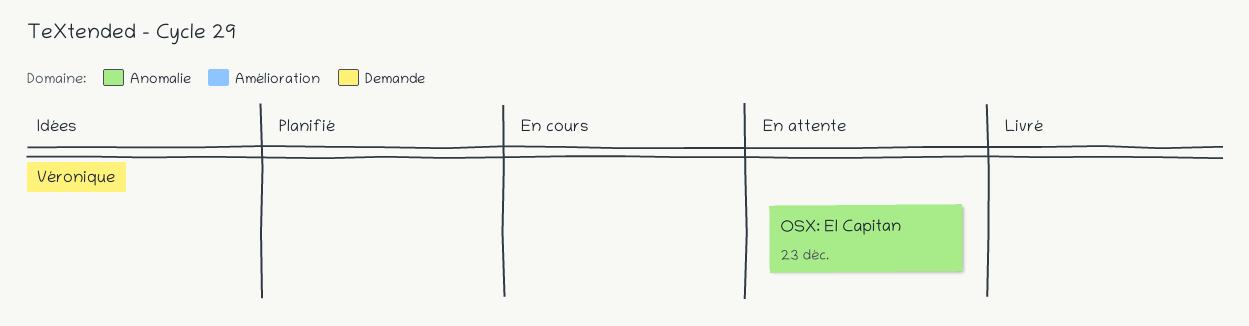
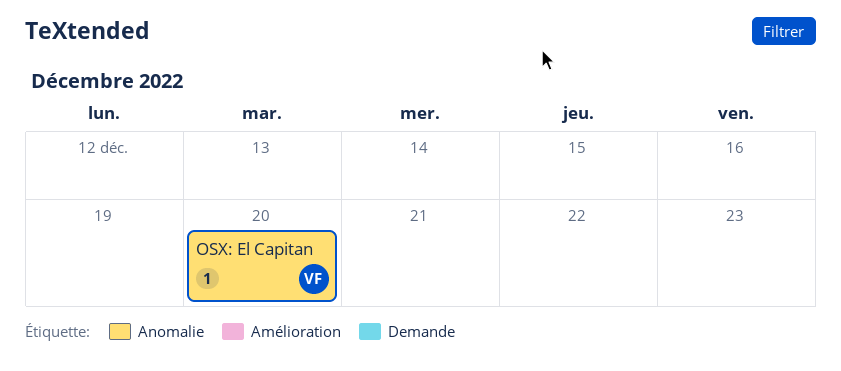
OSX: El Capitan, due: Dec 23 -> Dec 20

